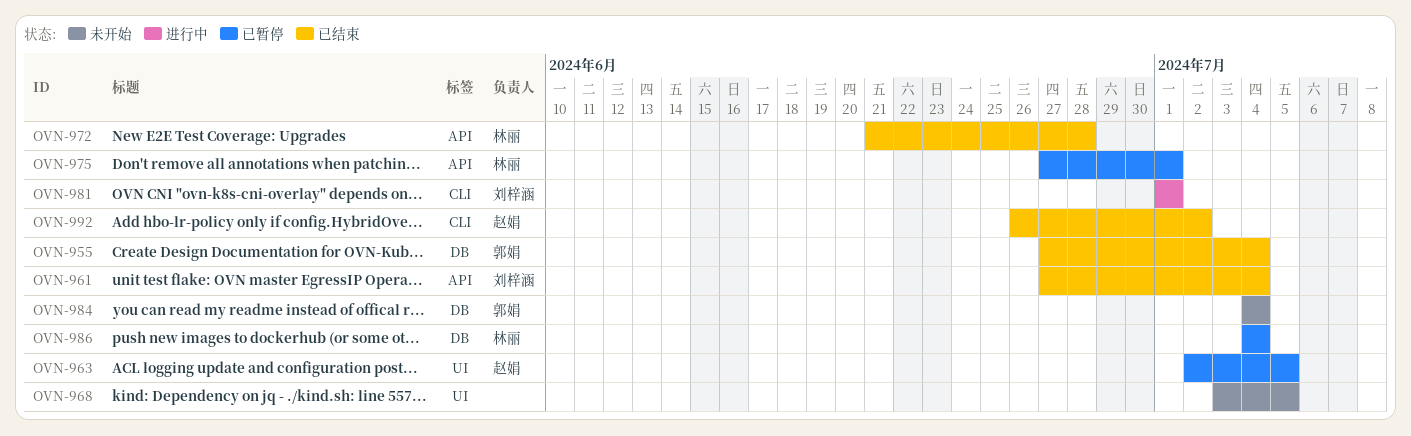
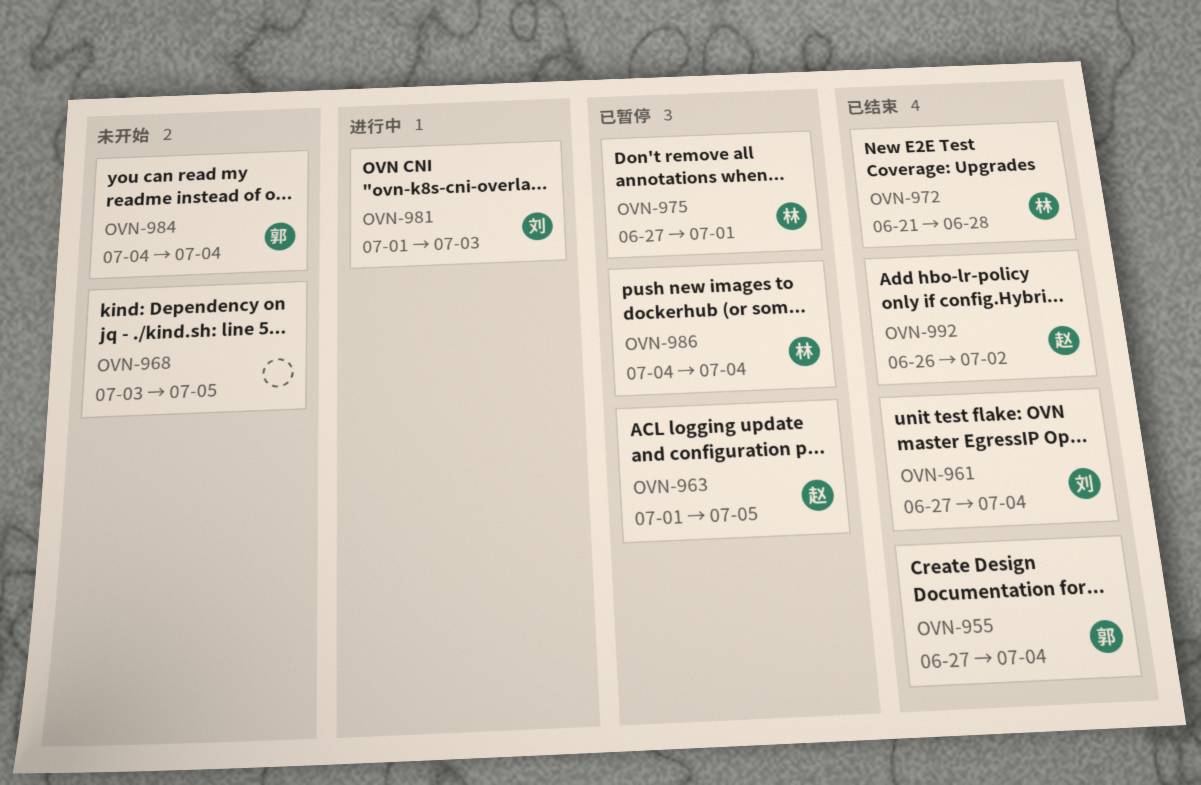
OVN-963, start: Jul 2 -> Jul 1
OVN-981, due: Jul 1 -> Jul 3

